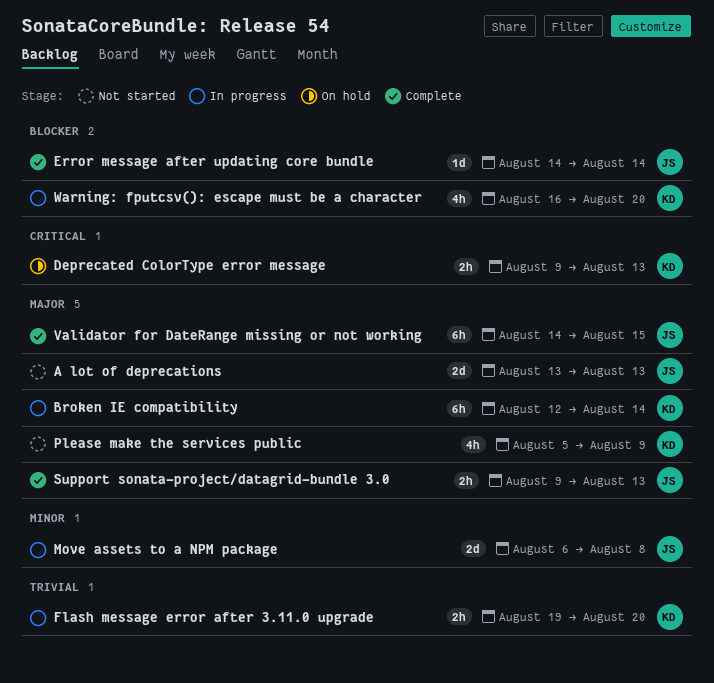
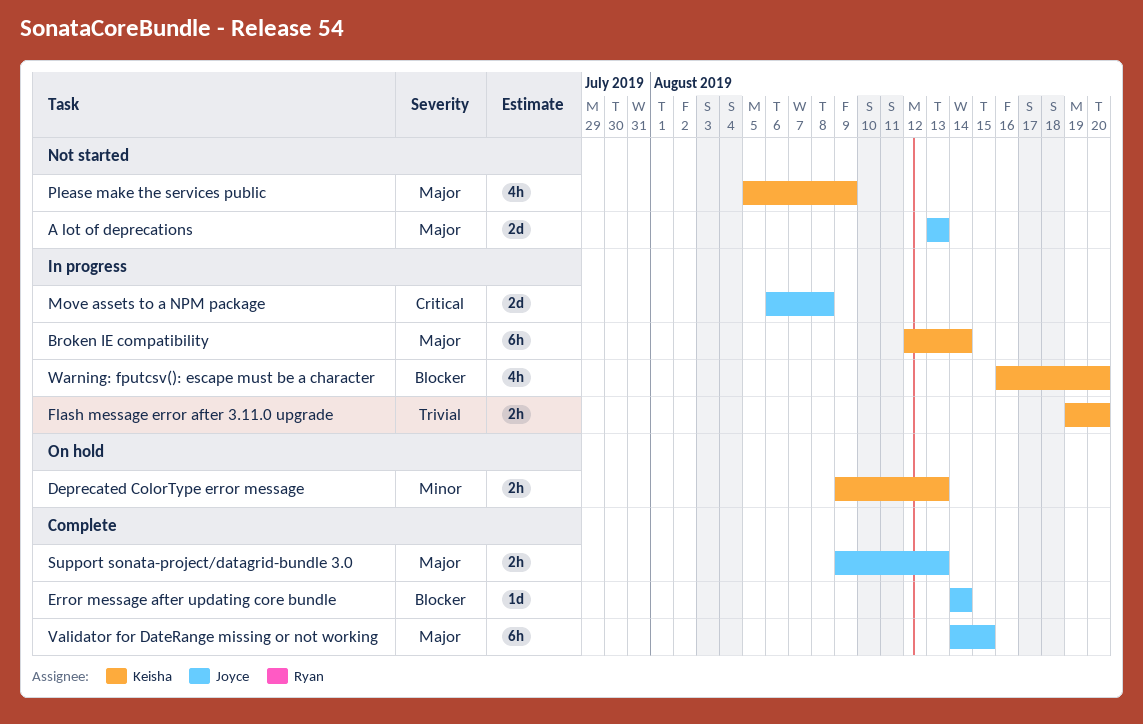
Deprecated ColorType error message, priority: Critical -> Minor
Move assets to a NPM package, priority: Minor -> Critical

